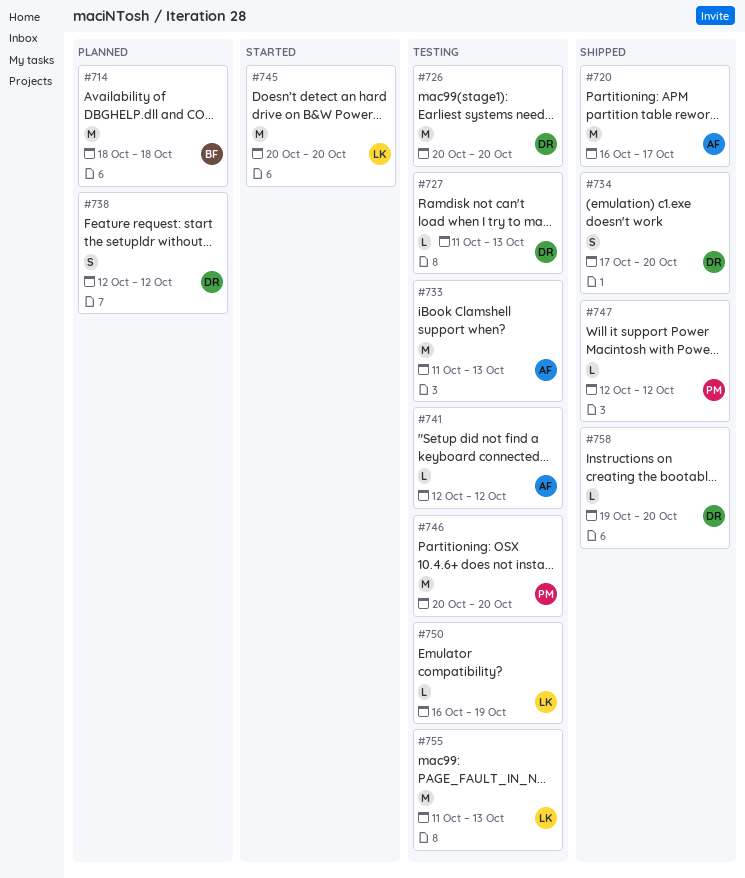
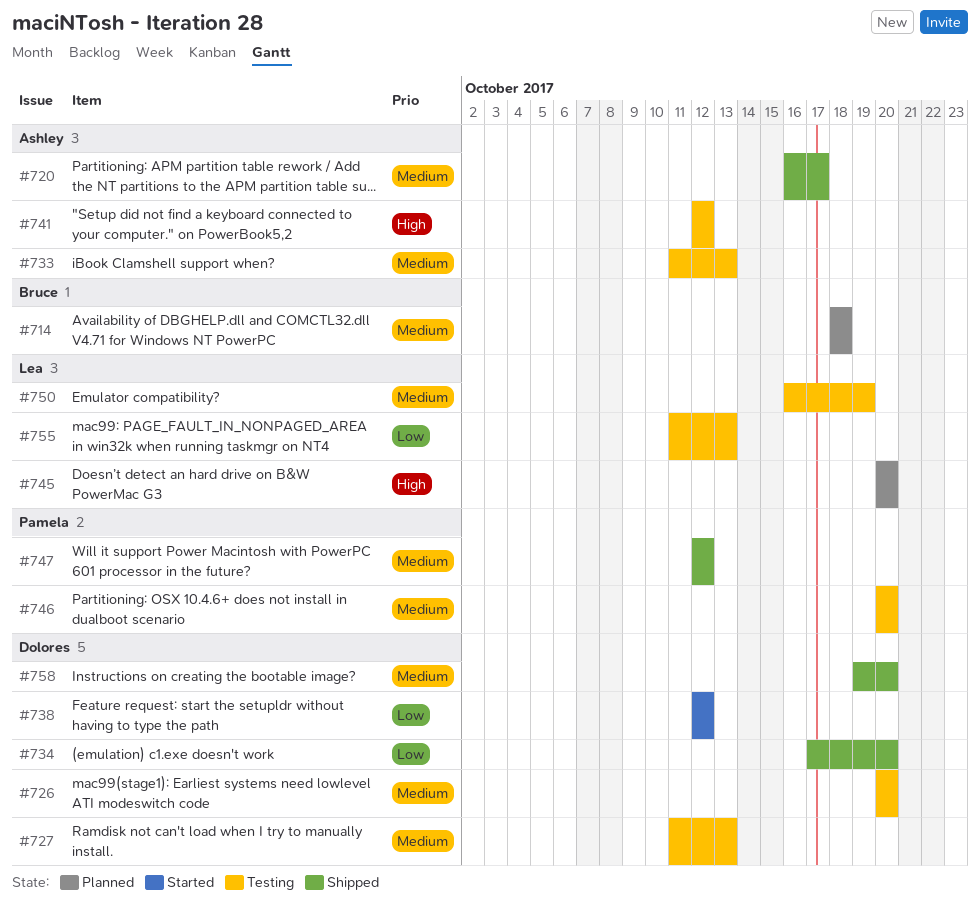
#738, status: Planned -> Started
#745, status: Started -> Planned

